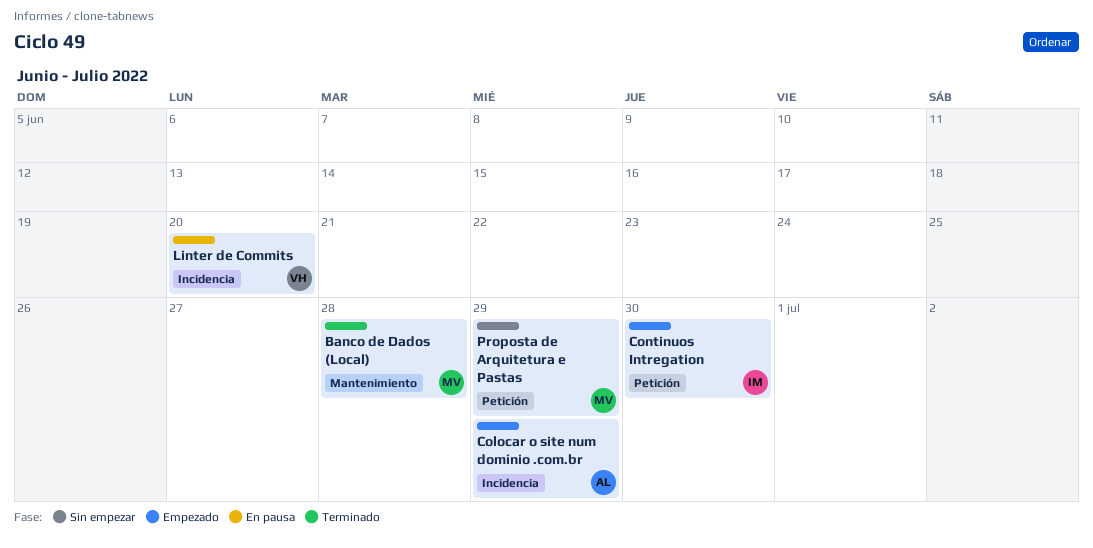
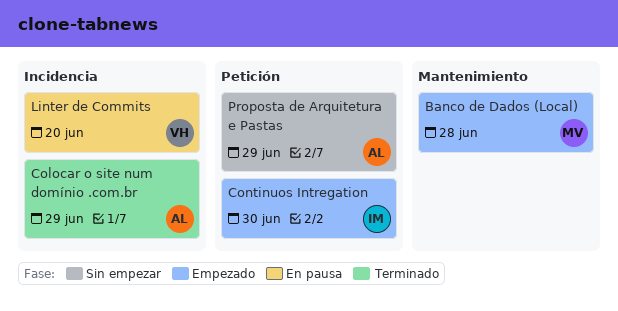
Banco de Dados (Local), status: Terminado -> Empezado
Colocar o site num domínio .com.br, status: Empezado -> Terminado
Proposta de Arquitetura e Pastas, owner: MV -> AL

